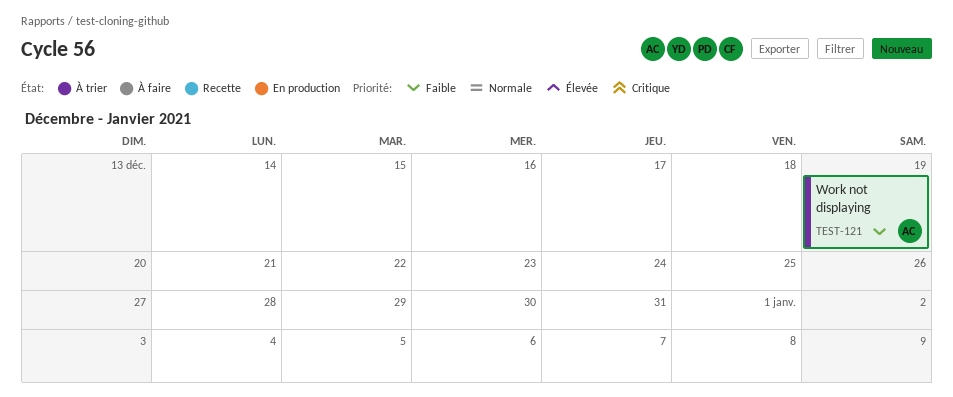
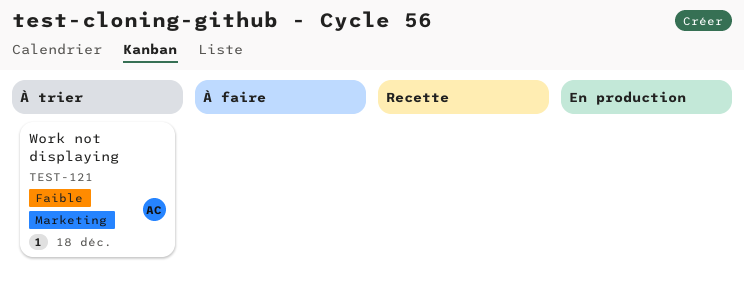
TEST-121, due: Dec 19 -> Dec 18

